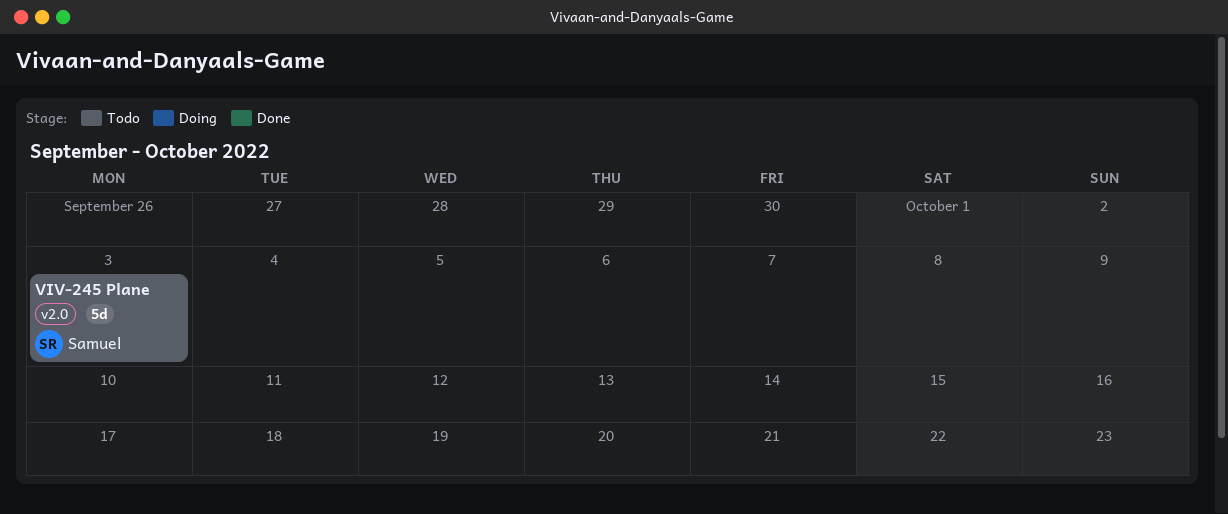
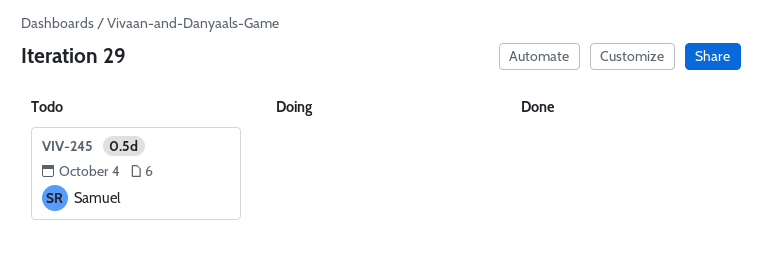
VIV-245, estimate: 5d -> 0.5d
VIV-245, due: Oct 3 -> Oct 4

